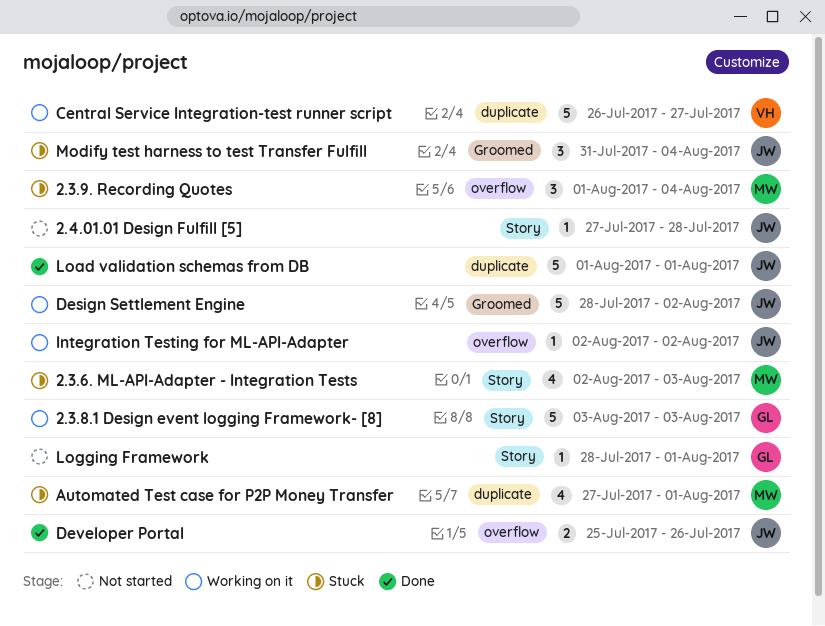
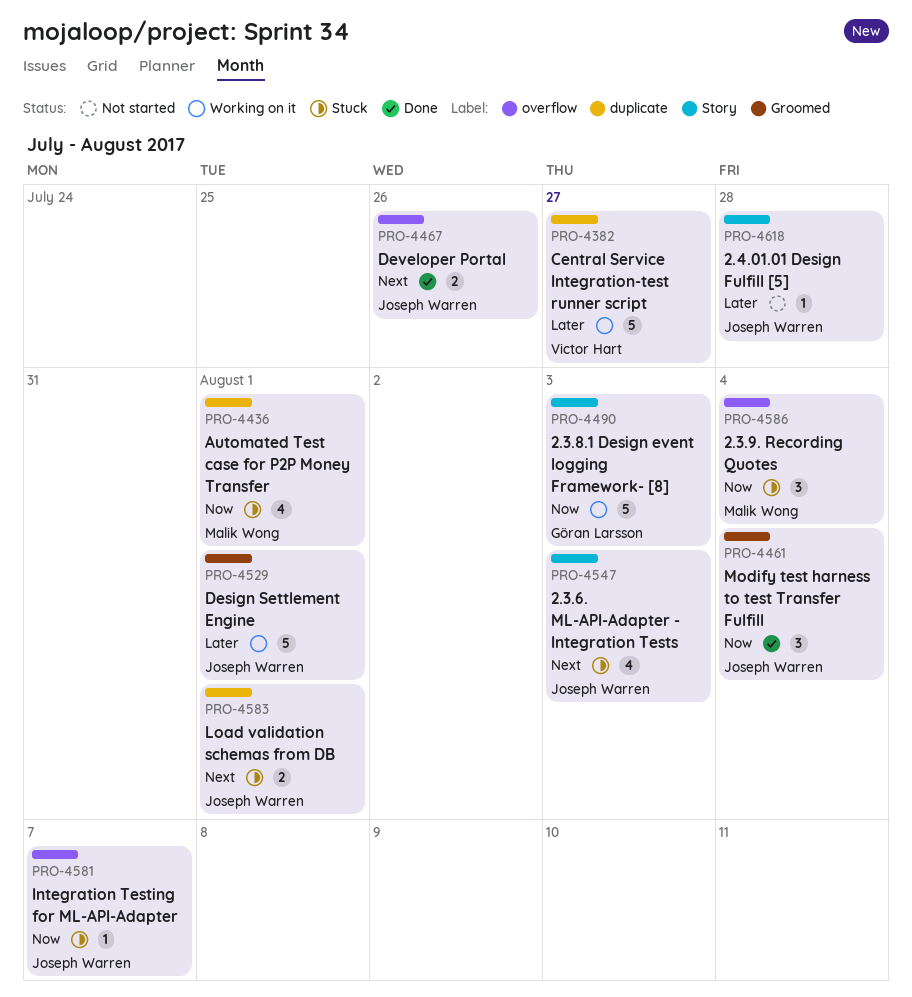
2.3.6. ML-API-Adapter - Integration Tests, owner: Malik Wong -> Joseph Warren
Design Settlement Engine, due: Aug 2 -> Aug 1
Integration Testing for ML-API-Adapter, status: Working on it -> Stuck
Integration Testing for ML-API-Adapter, due: Aug 2 -> Aug 7
Load validation schemas from DB, status: Done -> Stuck
Load validation schemas from DB, estimate: 5 -> 2
Logging Framework: present -> none
Modify test harness to test Transfer Fulfill, status: Stuck -> Done

